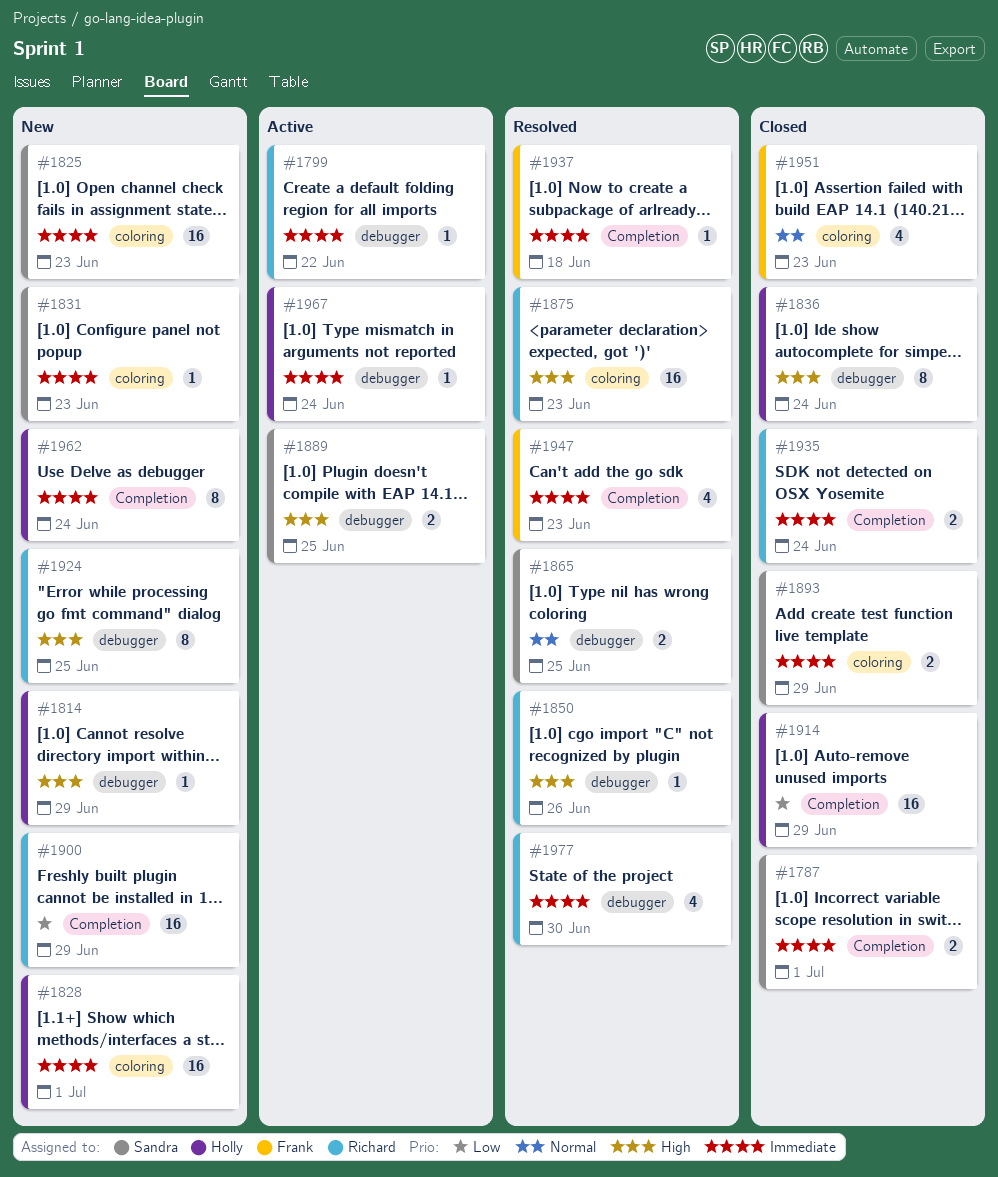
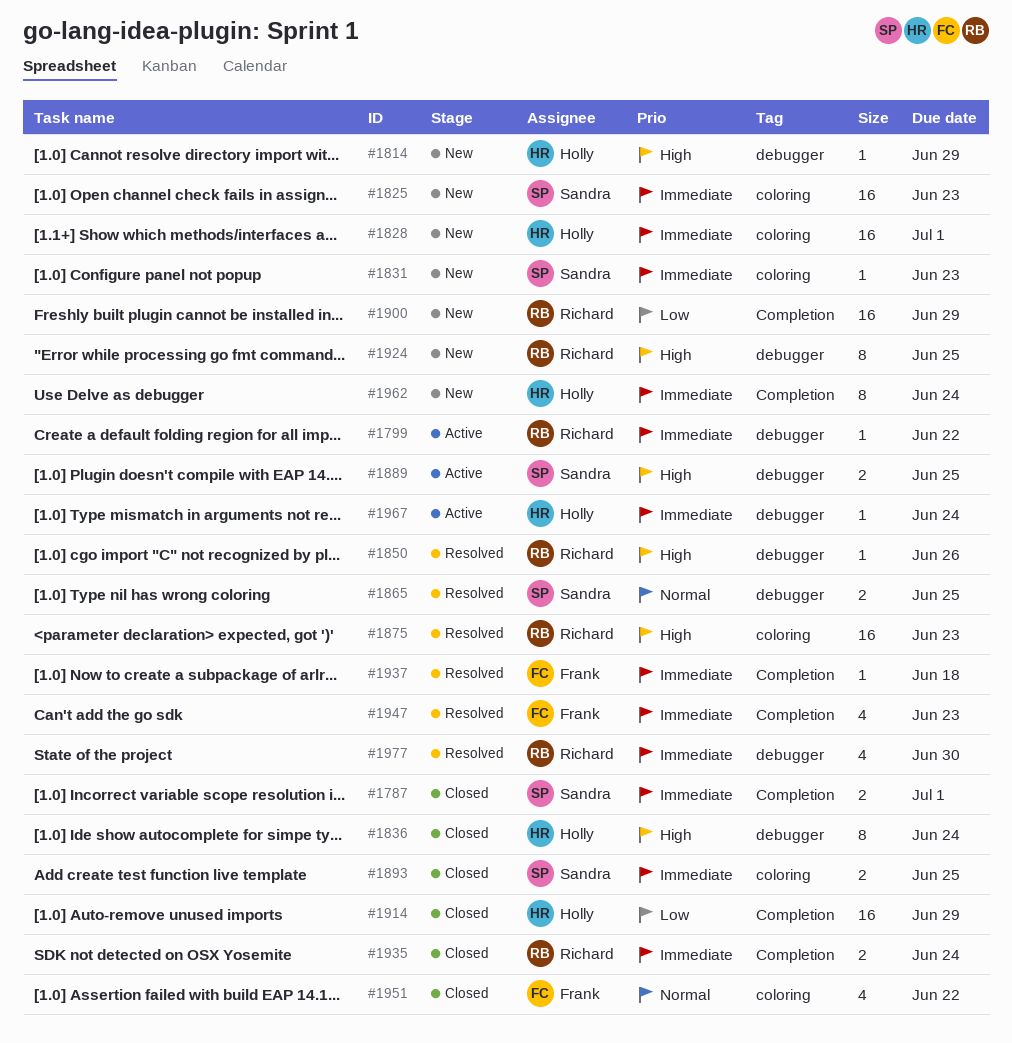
#1893, due: Jun 29 -> Jun 25
#1951, due: Jun 23 -> Jun 22

